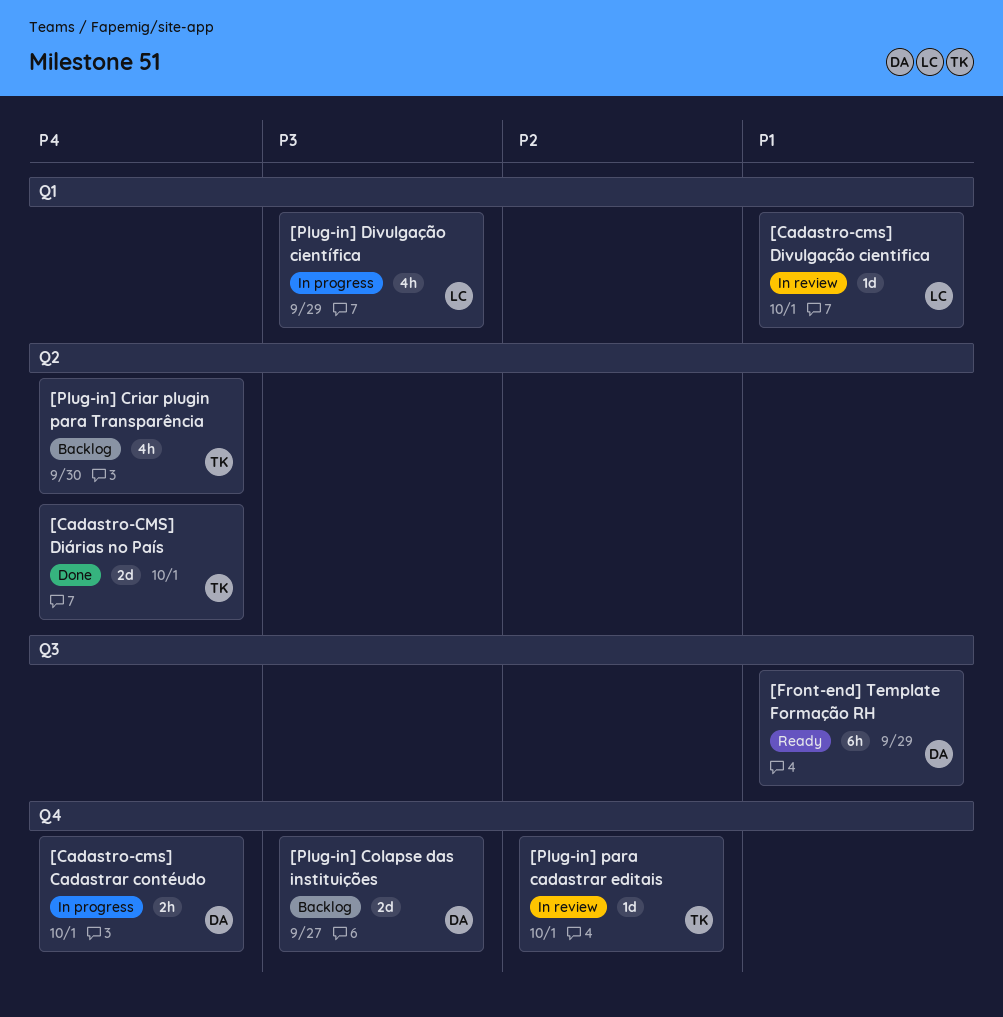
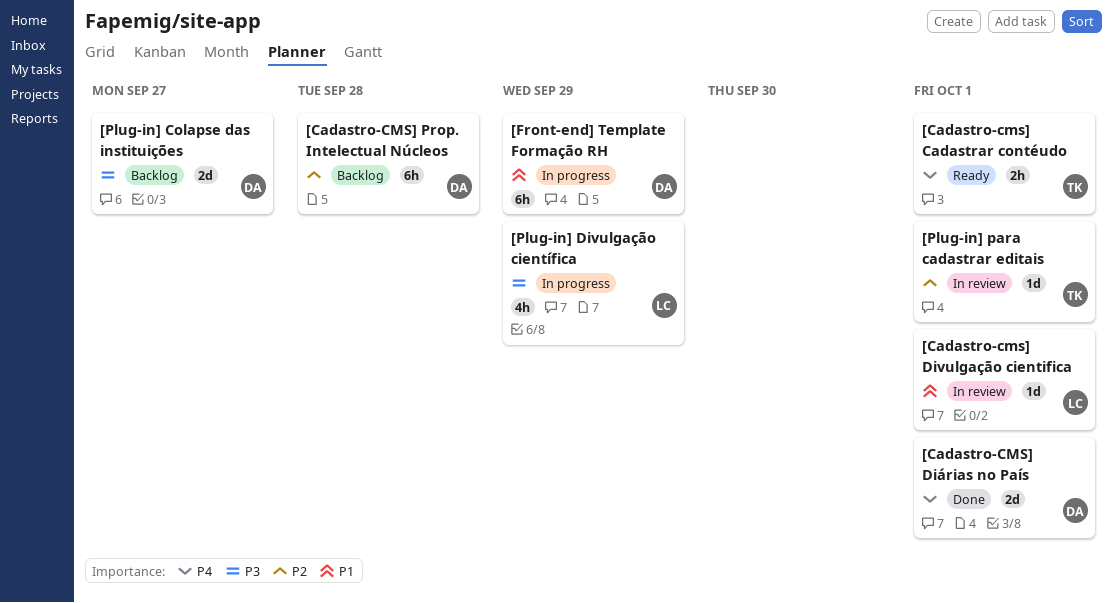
[Cadastro-cms] Cadastrar contéudo, status: In progress -> Ready
[Cadastro-cms] Cadastrar contéudo, owner: DA -> TK
[Cadastro-CMS] Diárias no País, owner: TK -> DA
[Cadastro-CMS] Prop. Intelectual Núcleos: none -> present
[Front-end] Template Formação RH, status: Ready -> In progress
[Plug-in] Criar plugin para Transparência: present -> none

